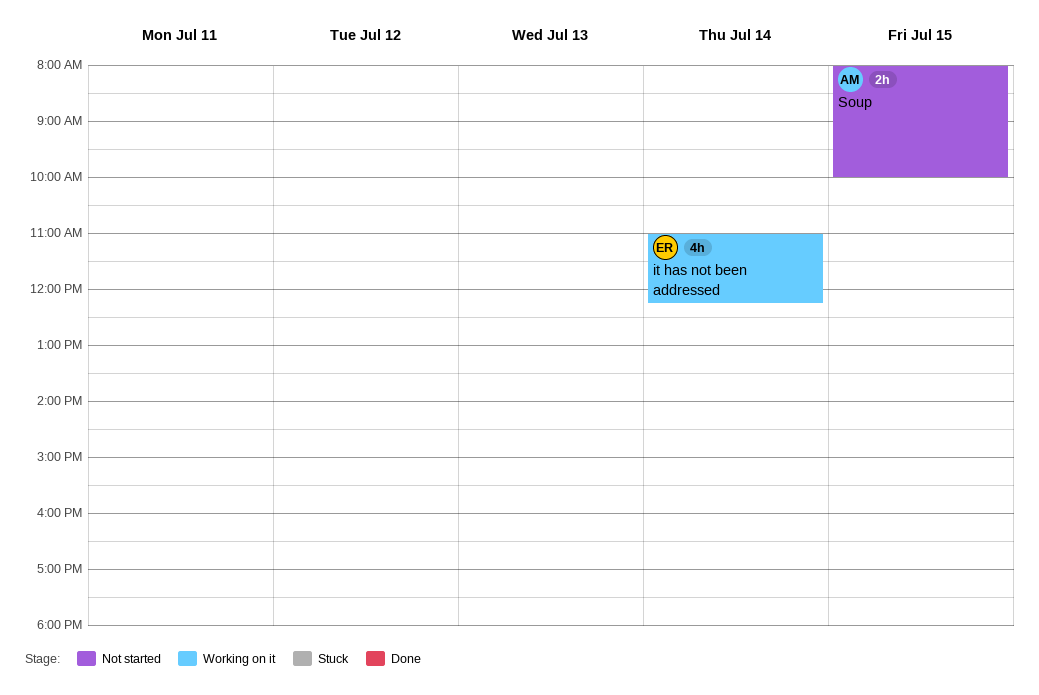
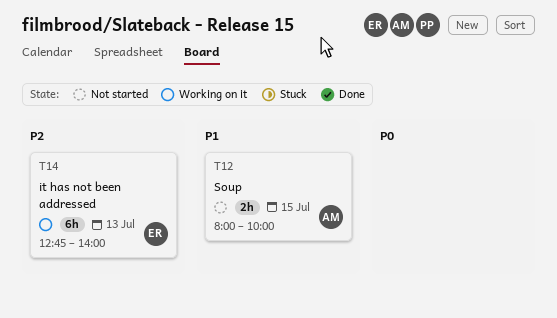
it has not been addressed, estimate: 4h -> 6h
it has not been addressed, day: Jul 14 -> Jul 13
it has not been addressed, begins: 11:00 -> 12:45
it has not been addressed, ends: 12:15 -> 14:00

